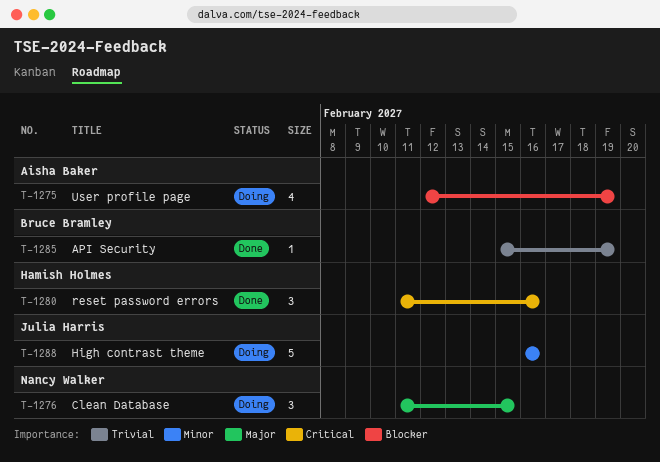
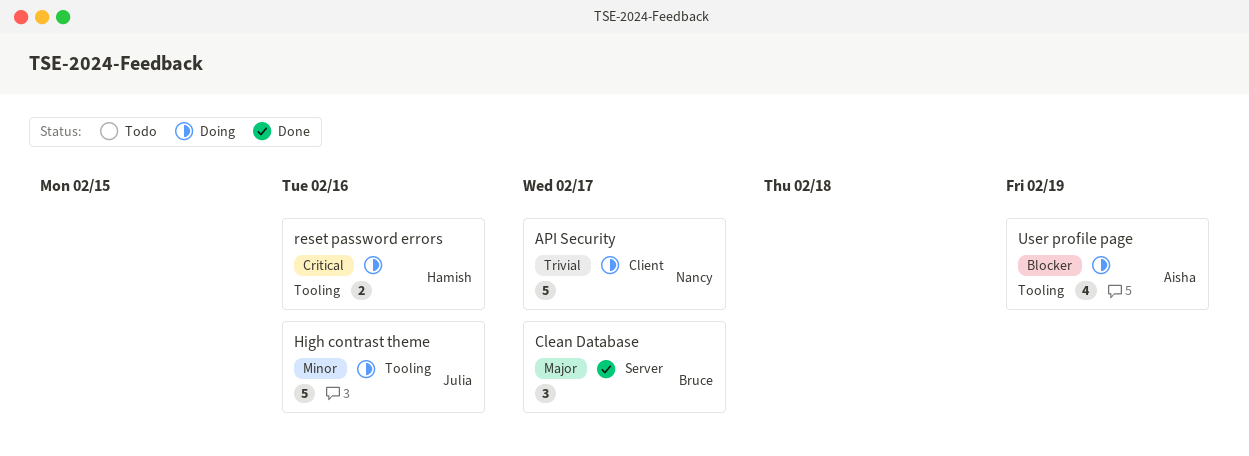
API Security, status: Done -> Doing
API Security, owner: Bruce Bramley -> Nancy Walker
API Security, estimate: 1 -> 5
API Security, due: Feb 19 -> Feb 17
Clean Database, status: Doing -> Done
Clean Database, owner: Nancy Walker -> Bruce Bramley
Clean Database, due: Feb 15 -> Feb 17
reset password errors, status: Done -> Doing
reset password errors, estimate: 3 -> 2

